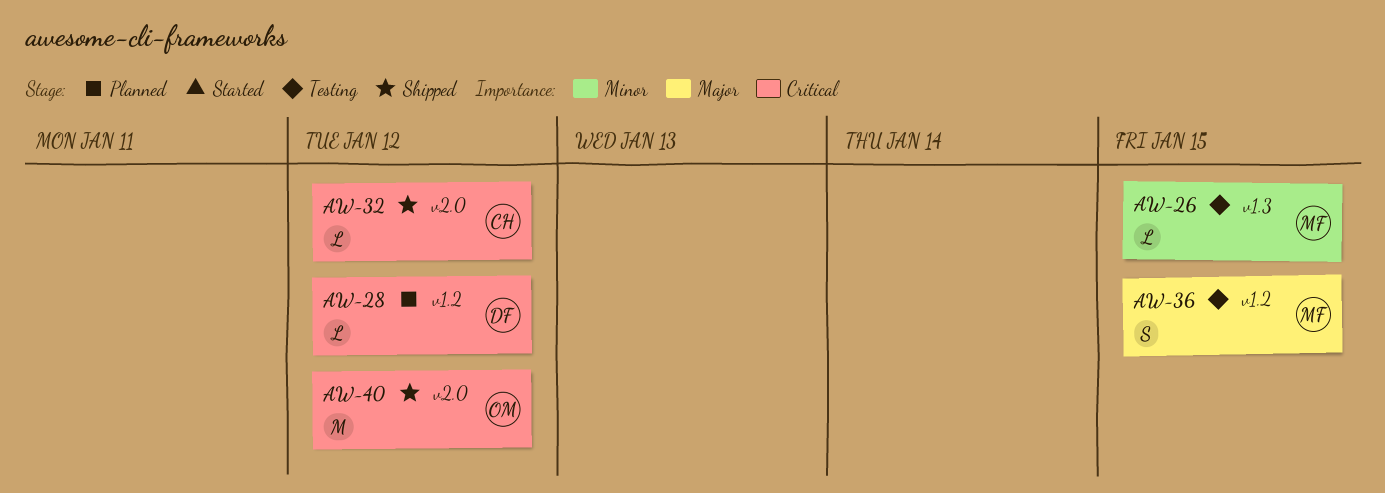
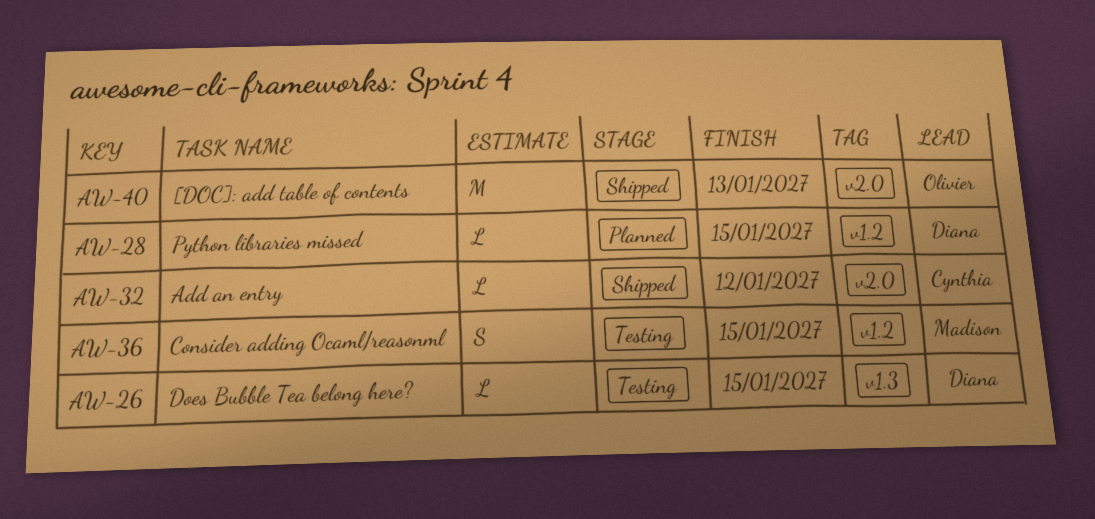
AW-26, owner: Madison -> Diana
AW-28, due: Jan 12 -> Jan 15
AW-40, due: Jan 12 -> Jan 13

